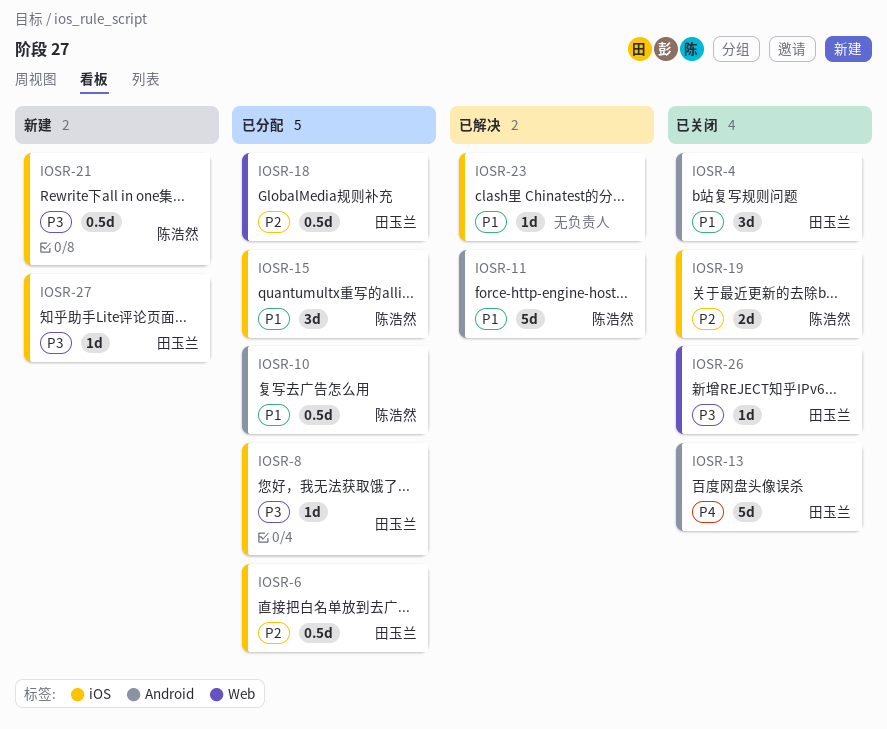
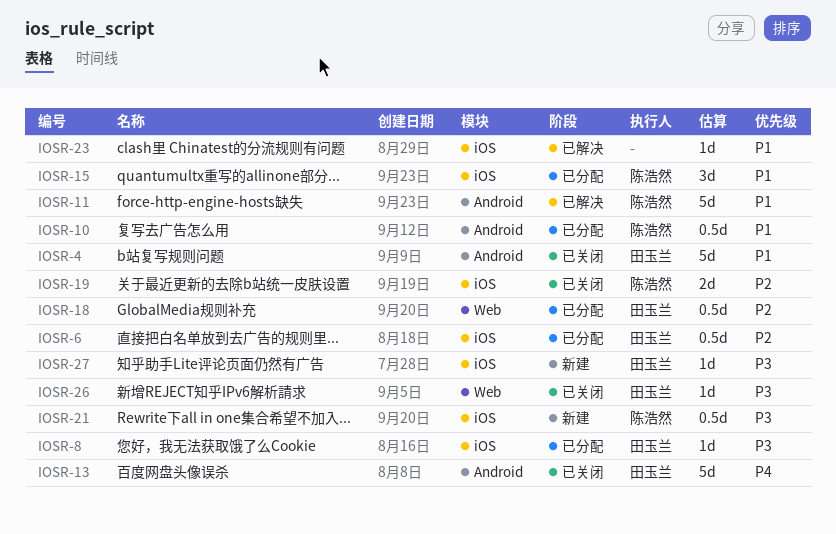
IOSR-4, estimate: 3d -> 5d

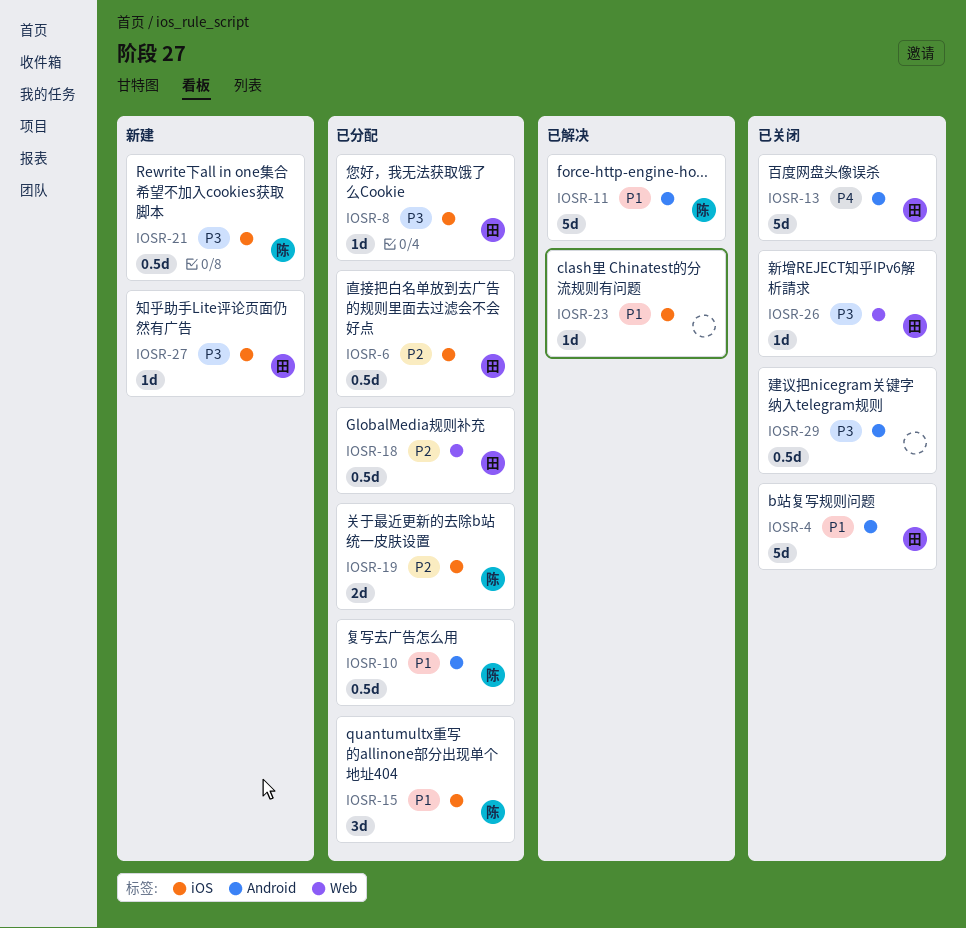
IOSR-19, status: 已关闭 -> 已分配
IOSR-29: none -> present

